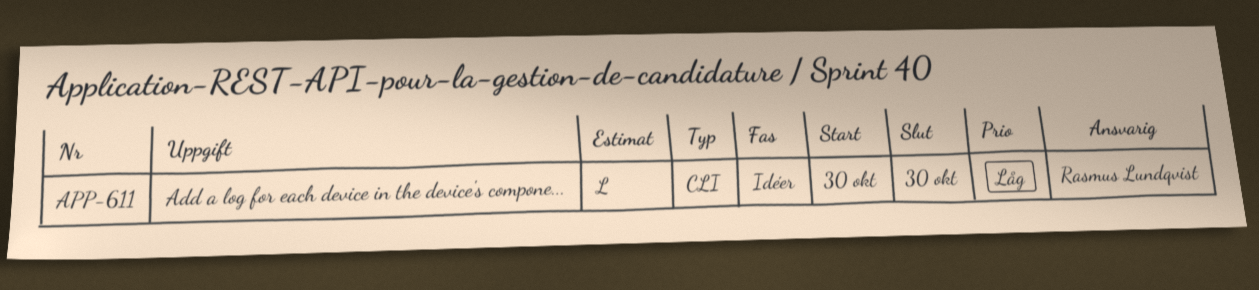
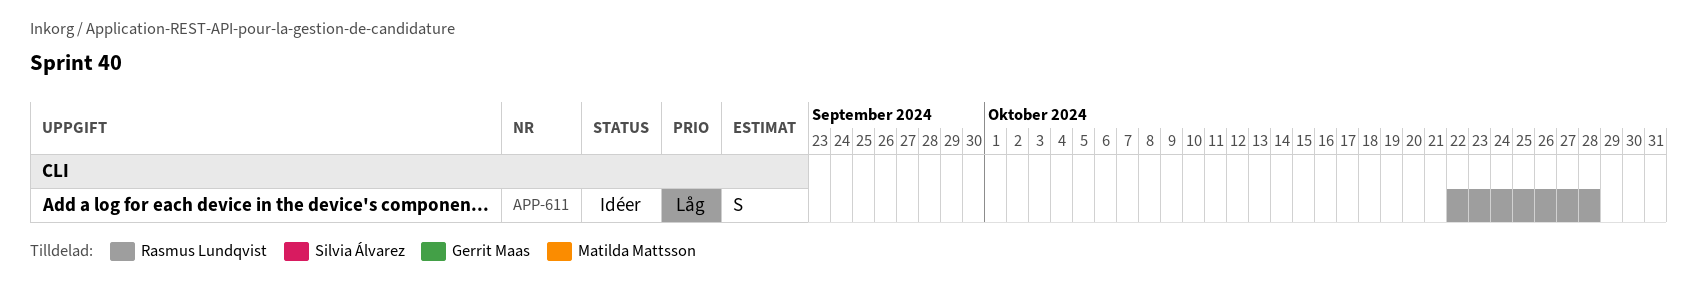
APP-611, estimate: L -> S
APP-611, start: Oct 30 -> Oct 22
APP-611, due: Oct 30 -> Oct 28

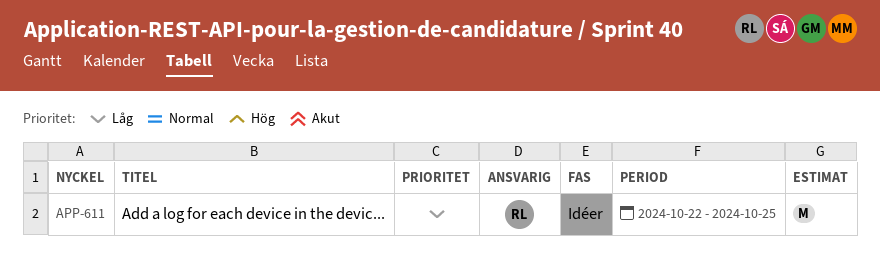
APP-611, estimate: S -> M
APP-611, due: Oct 28 -> Oct 25

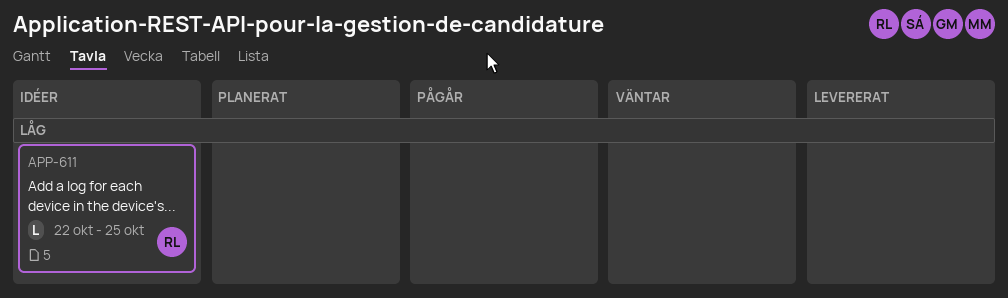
APP-611, estimate: M -> L

